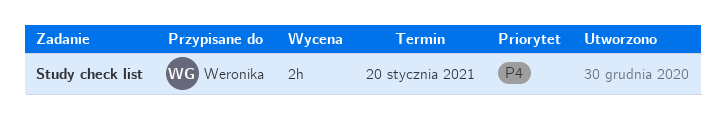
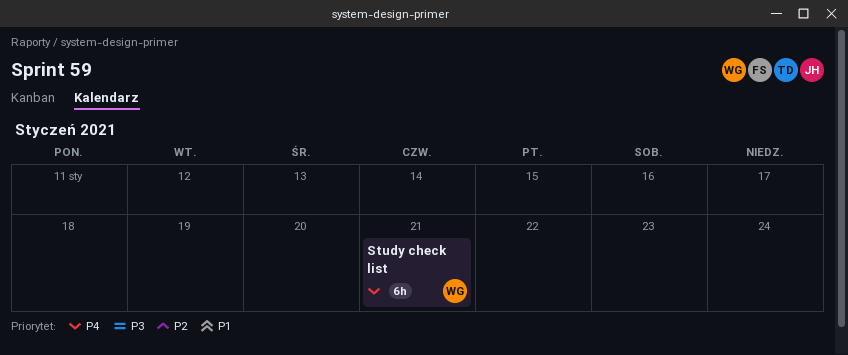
Study check list, estimate: 2h -> 6h
Study check list, due: Jan 20 -> Jan 21

